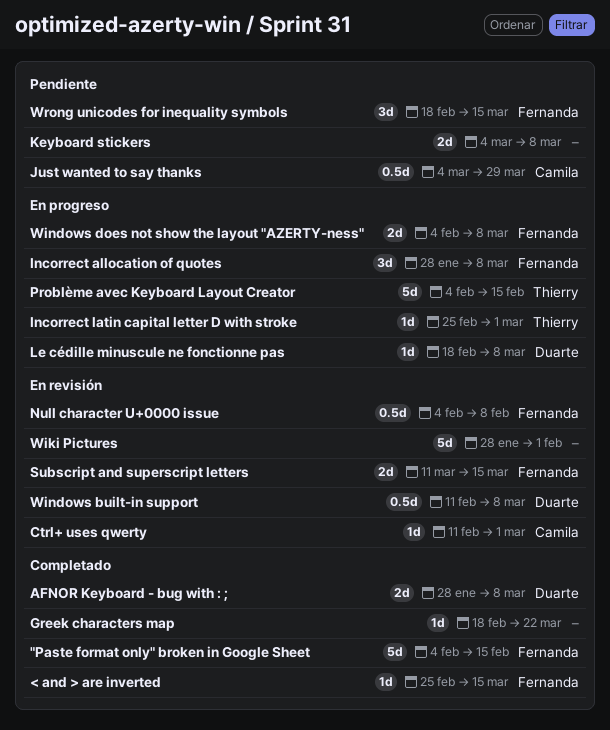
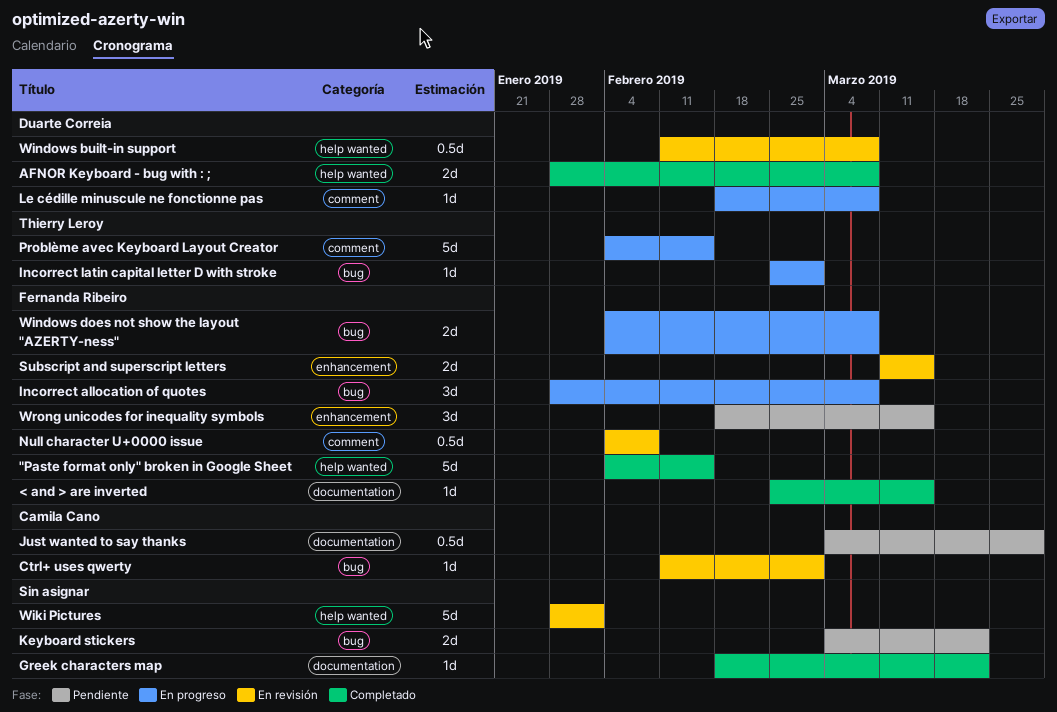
Keyboard stickers, due: Mar 8 -> Mar 22

